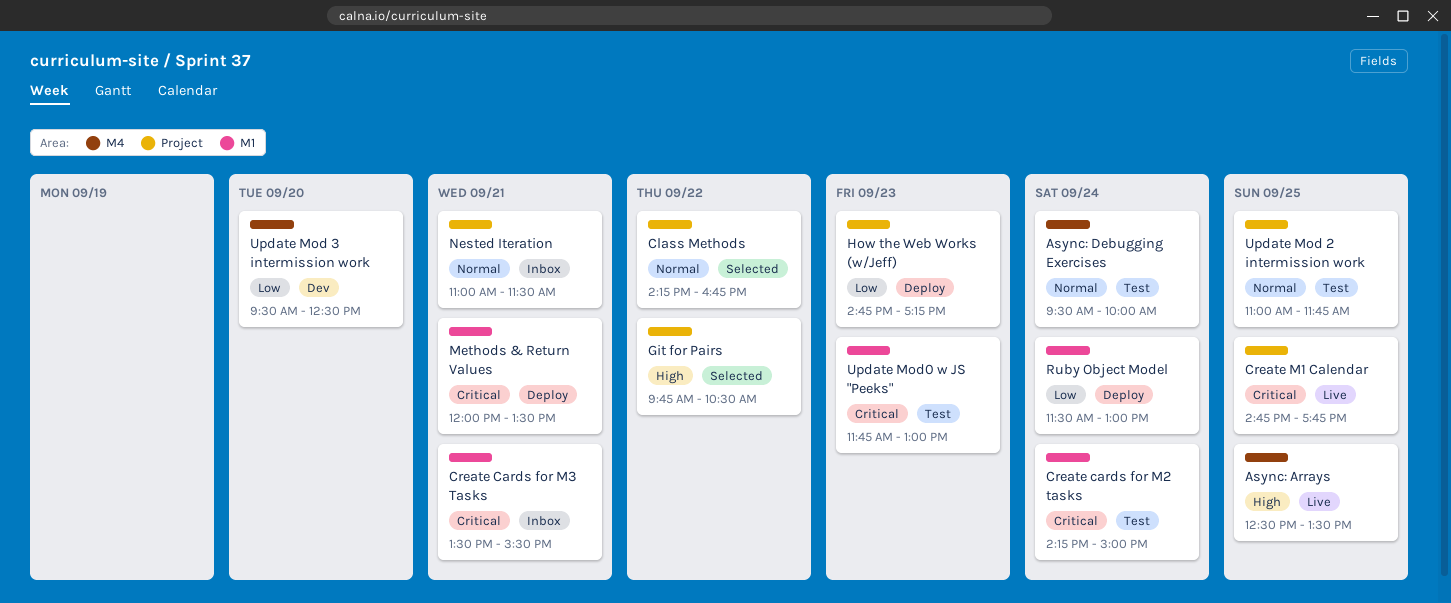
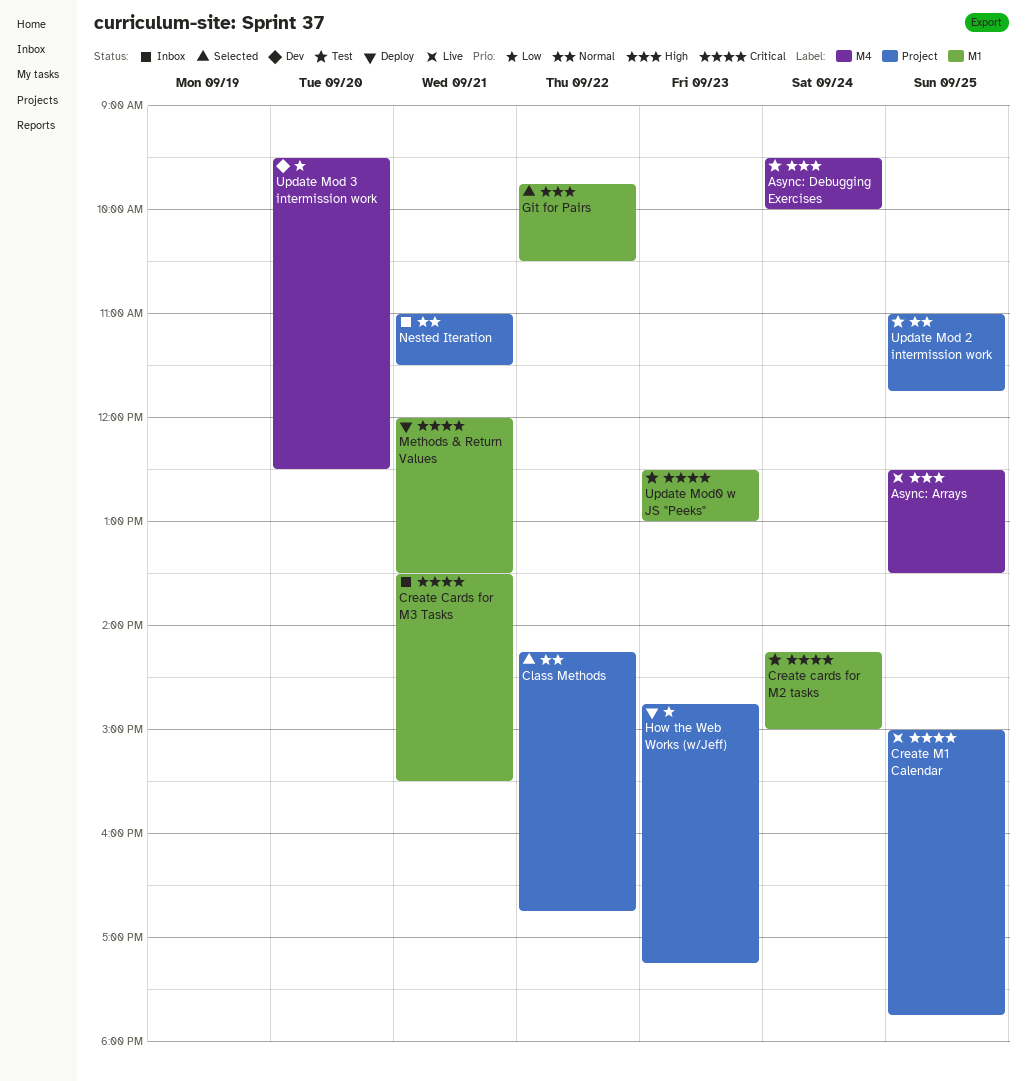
Async: Debugging Exercises, priority: Normal -> High
Create M1 Calendar, begins: 14:45 -> 15:00
Git for Pairs, label: Project -> M1
Ruby Object Model: present -> none
Update Mod0 w JS "Peeks", begins: 11:45 -> 12:30

